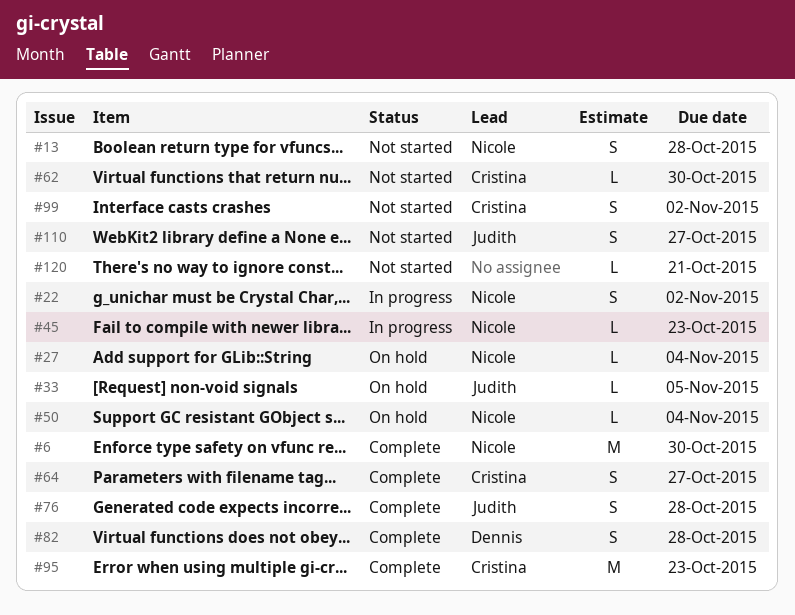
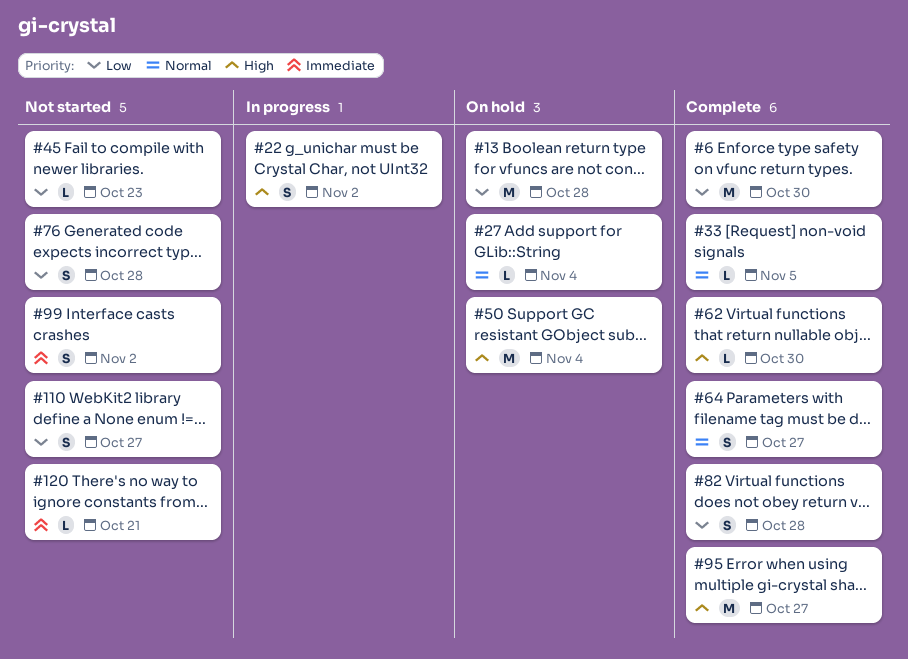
#13, status: Not started -> On hold
#13, estimate: S -> M
#33, status: On hold -> Complete
#45, status: In progress -> Not started
#50, estimate: L -> M
#62, status: Not started -> Complete
#76, status: Complete -> Not started
#95, due: Oct 23 -> Oct 27

